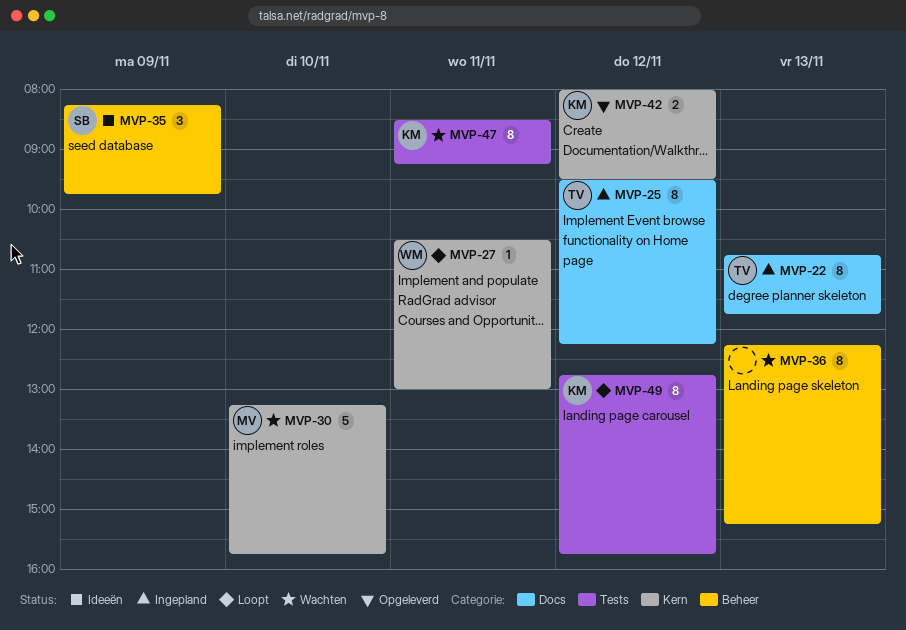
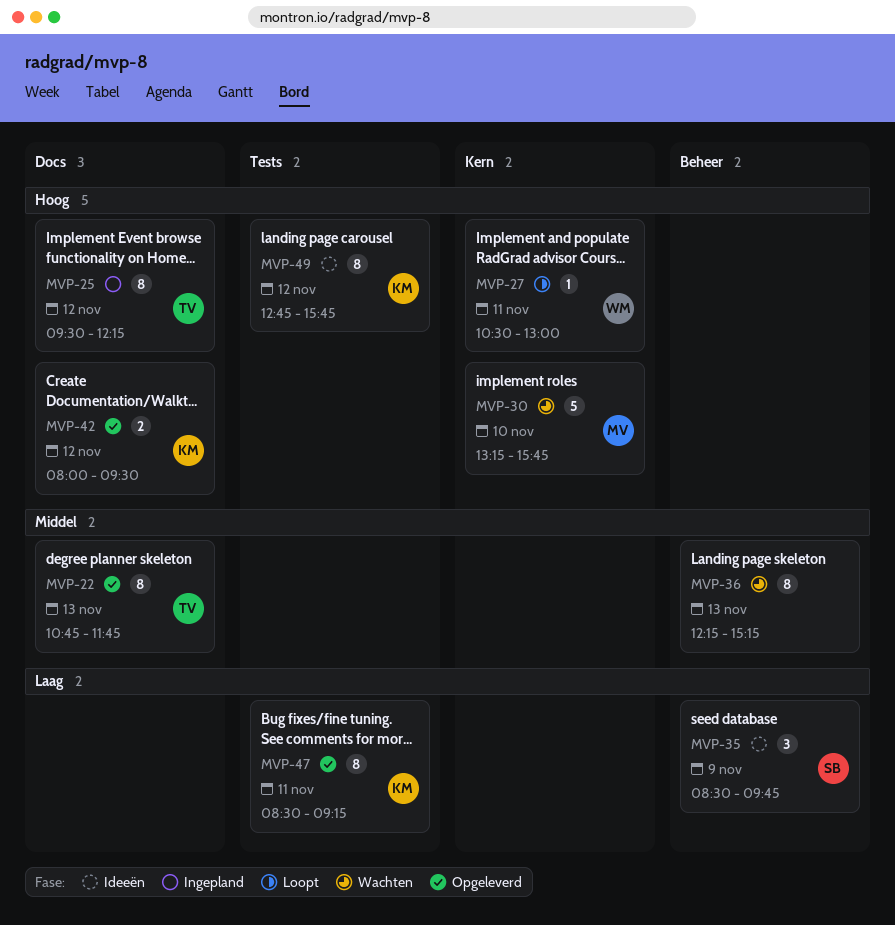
MVP-22, status: Ingepland -> Opgeleverd
MVP-35, begins: 08:15 -> 08:30
MVP-42, label: Kern -> Docs
MVP-47, status: Wachten -> Opgeleverd
MVP-49, status: Loopt -> Ideeën

